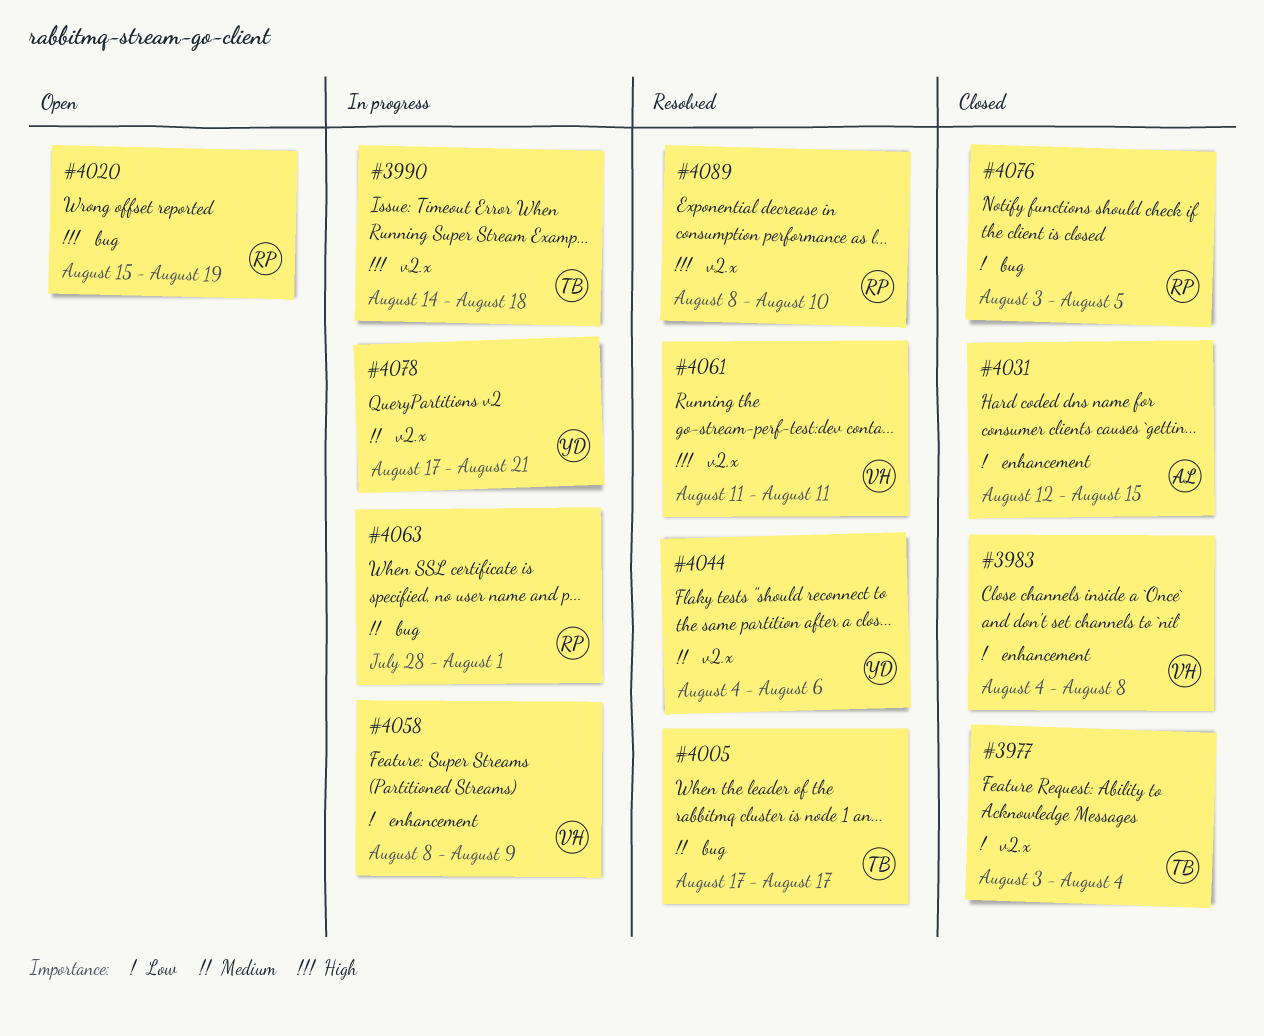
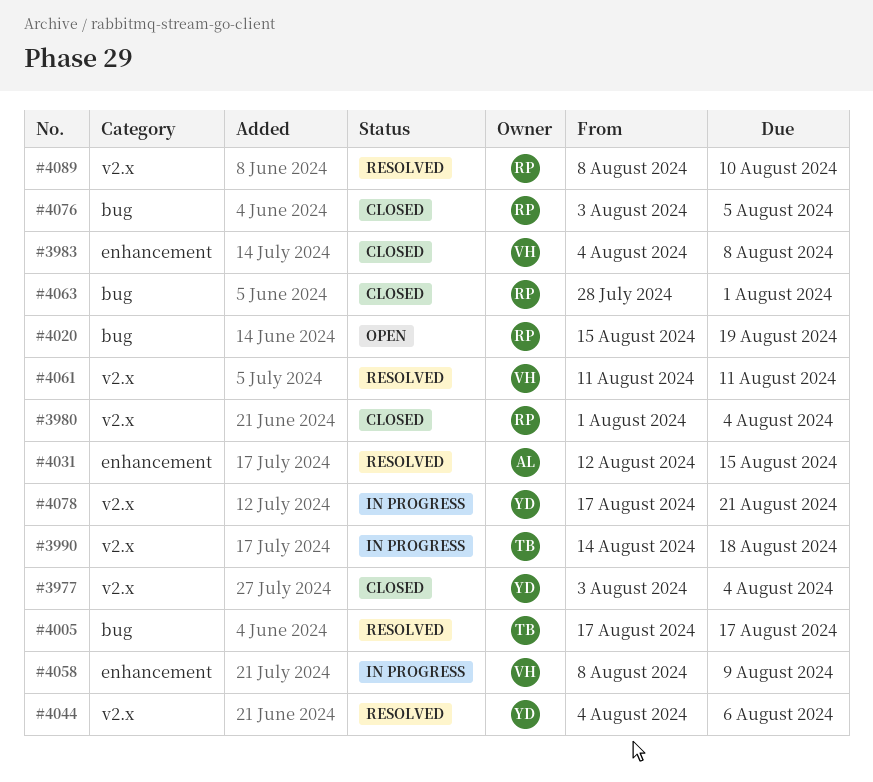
#3977, owner: TB -> YD
#3980: none -> present
#4031, status: Closed -> Resolved
#4063, status: In progress -> Closed

